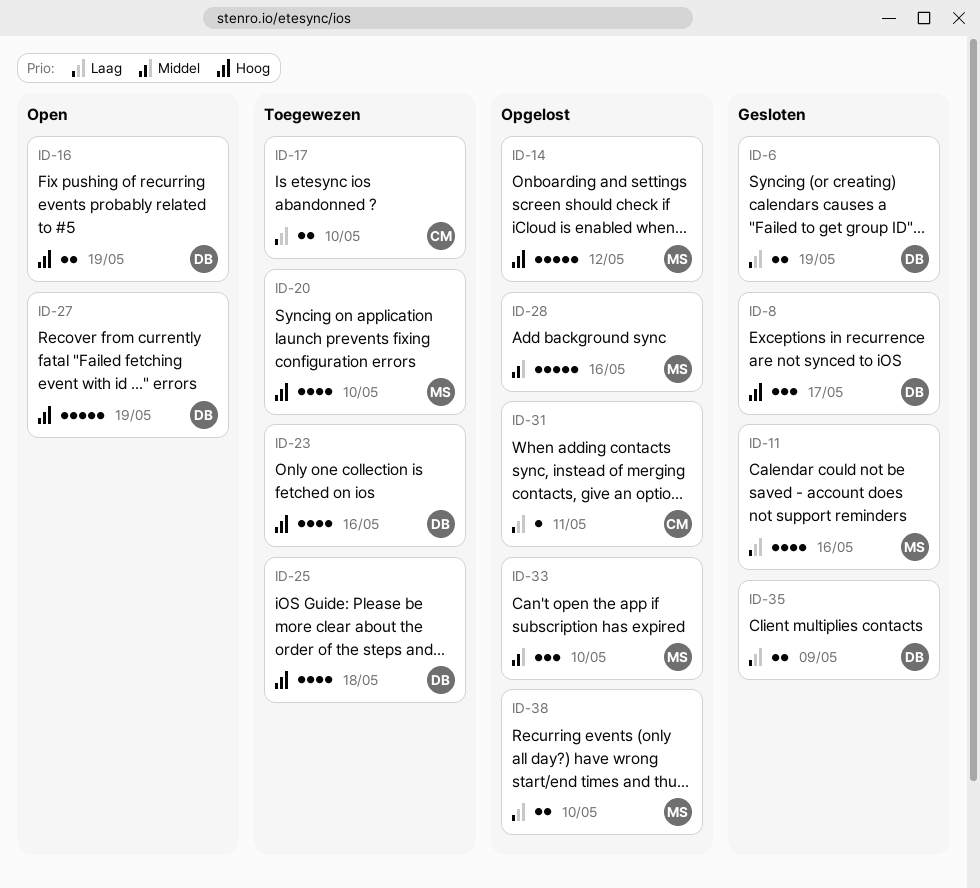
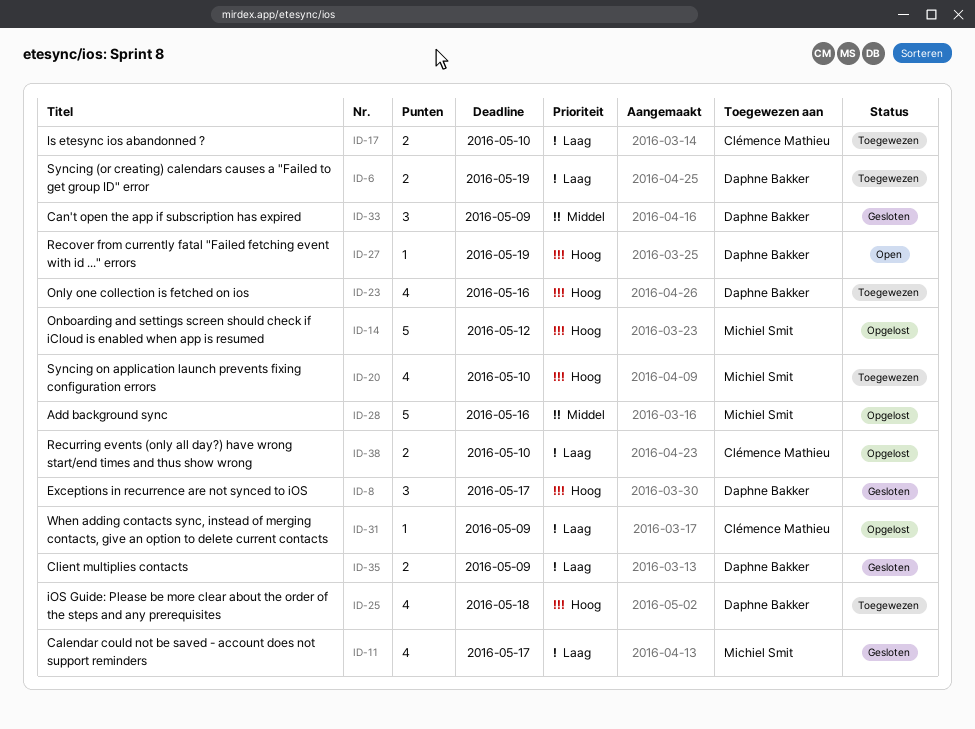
ID-6, status: Gesloten -> Toegewezen
ID-11, due: May 16 -> May 17
ID-16: present -> none
ID-27, estimate: 5 -> 1
ID-31, due: May 11 -> May 9
ID-33, status: Opgelost -> Gesloten
ID-33, owner: Michiel Smit -> Daphne Bakker
ID-33, due: May 10 -> May 9
ID-38, owner: Michiel Smit -> Clémence Mathieu

